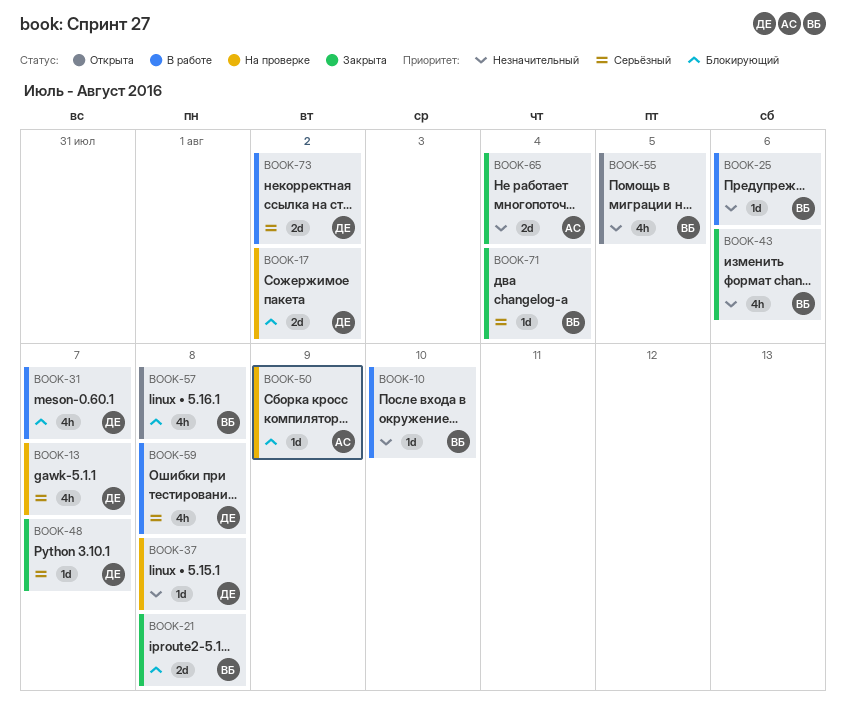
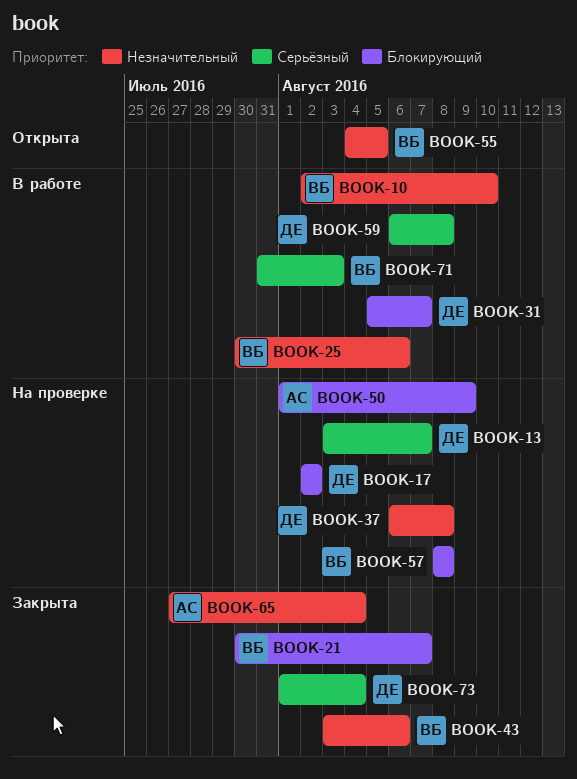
BOOK-21, due: Aug 8 -> Aug 7
BOOK-48: present -> none
BOOK-57, status: Открыта -> На проверке
BOOK-71, status: Закрыта -> В работе
BOOK-71, due: Aug 4 -> Aug 3
BOOK-73, status: В работе -> Закрыта
BOOK-73, due: Aug 2 -> Aug 4

